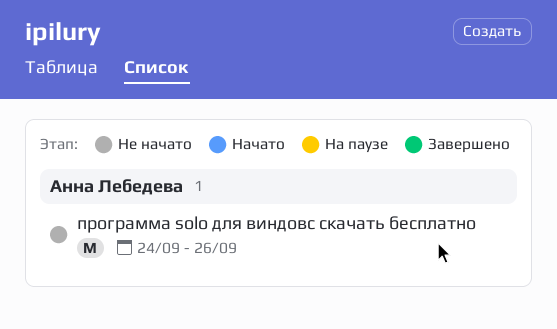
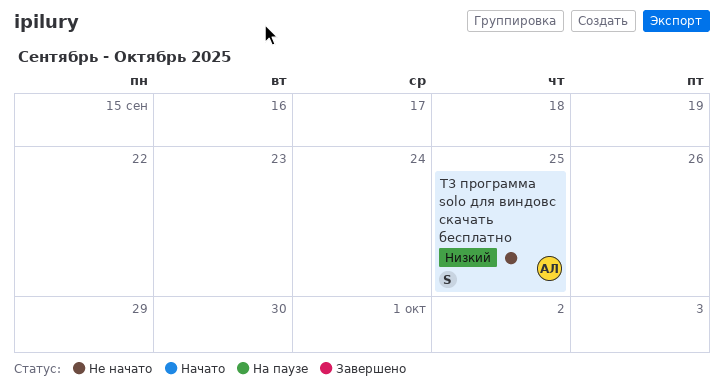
программа solo для виндовс скачать бесплатно, estimate: M -> S
программа solo для виндовс скачать бесплатно, due: Sep 26 -> Sep 25

